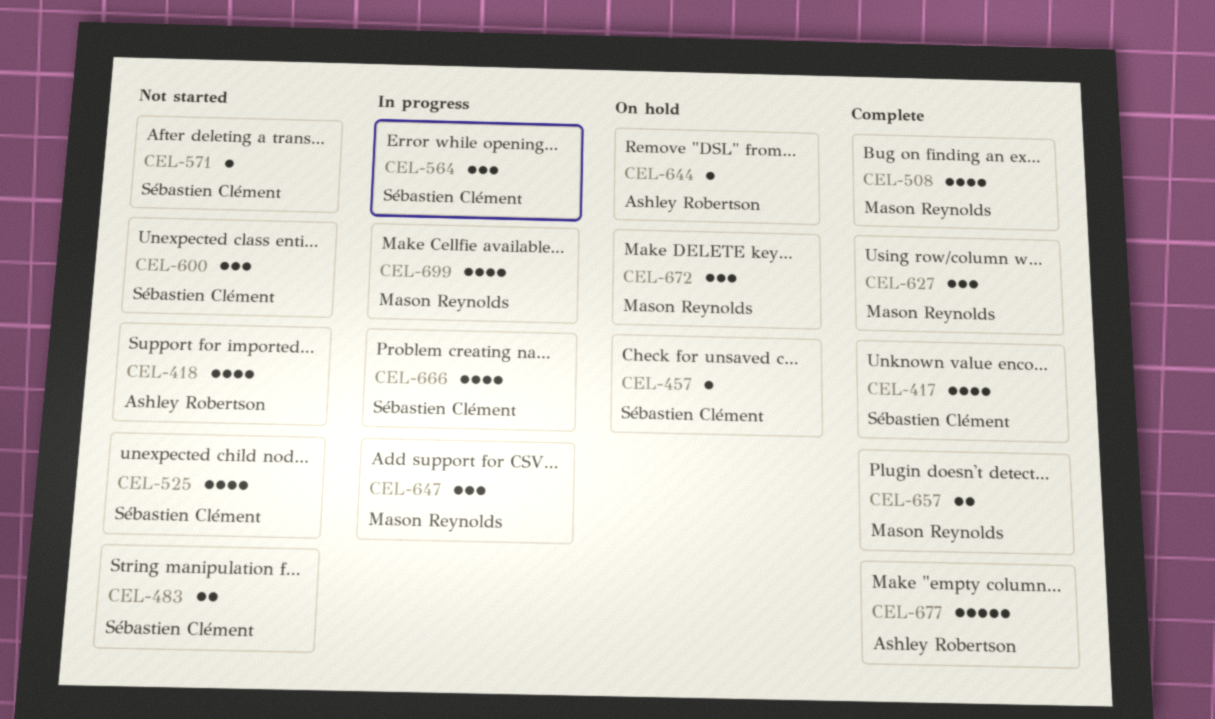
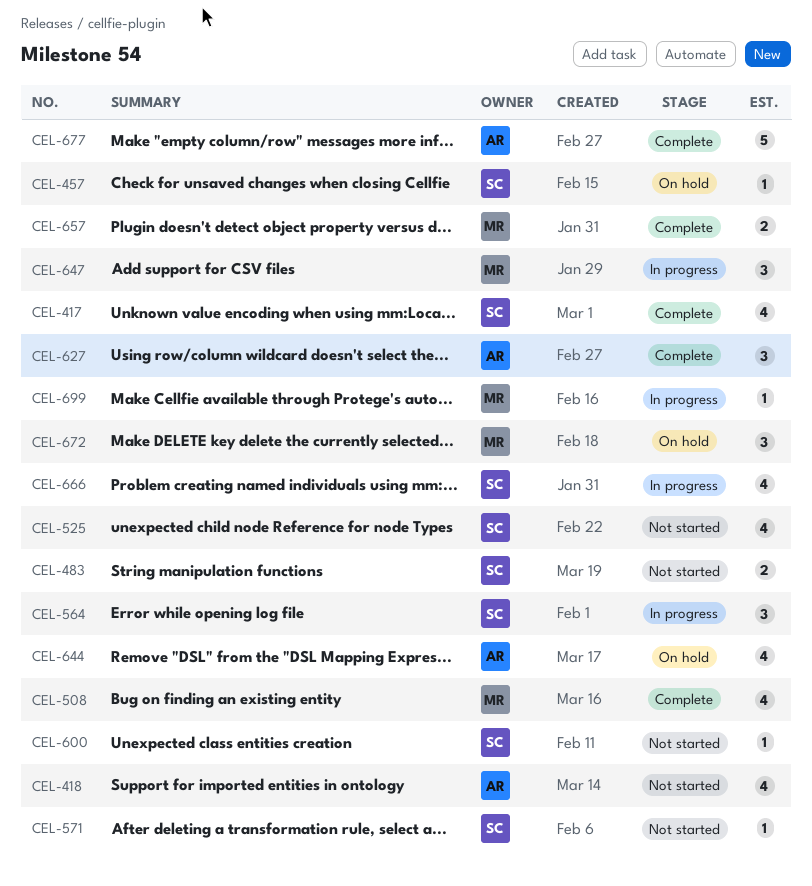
CEL-600, estimate: 3 -> 1
CEL-627, owner: Mason Reynolds -> Ashley Robertson
CEL-644, estimate: 1 -> 4
CEL-699, estimate: 4 -> 1

